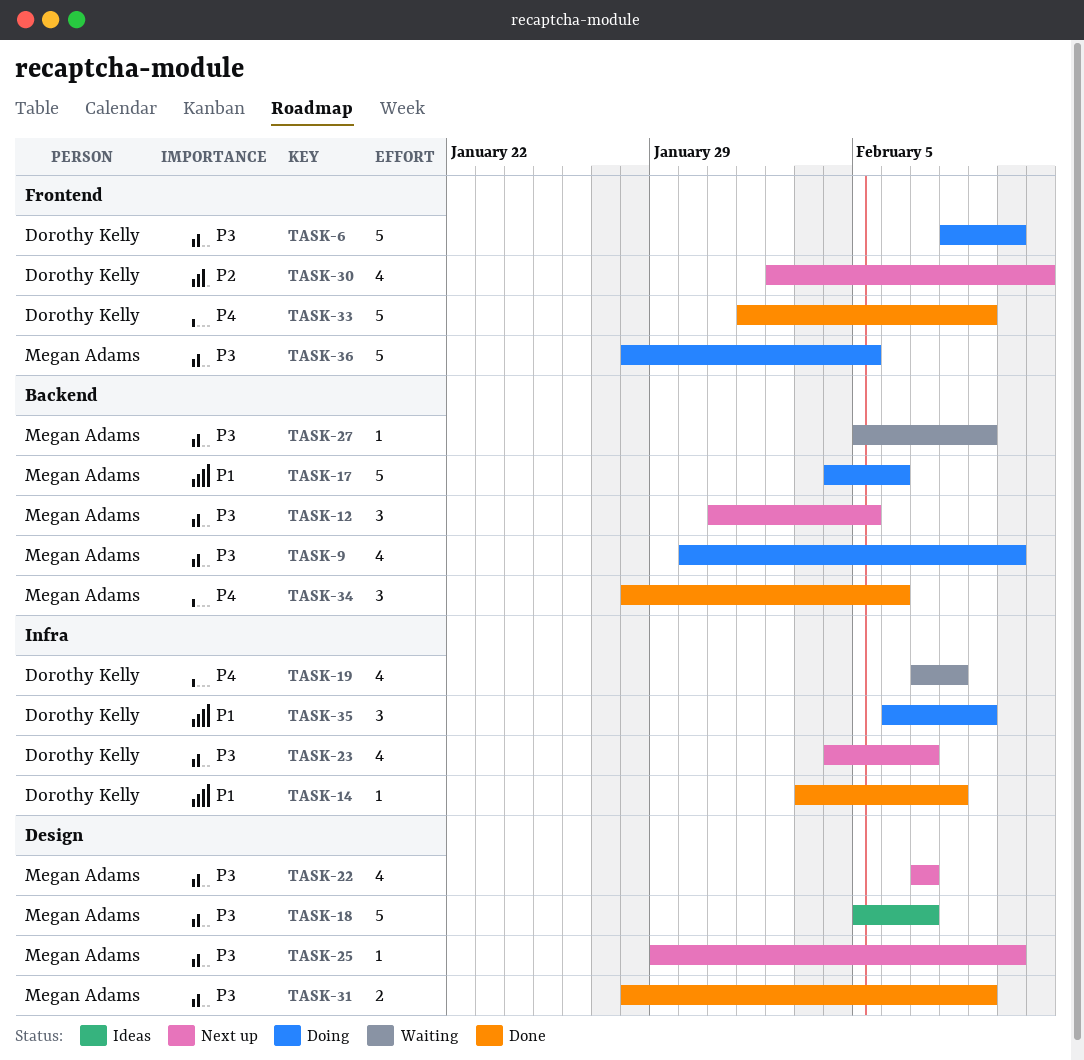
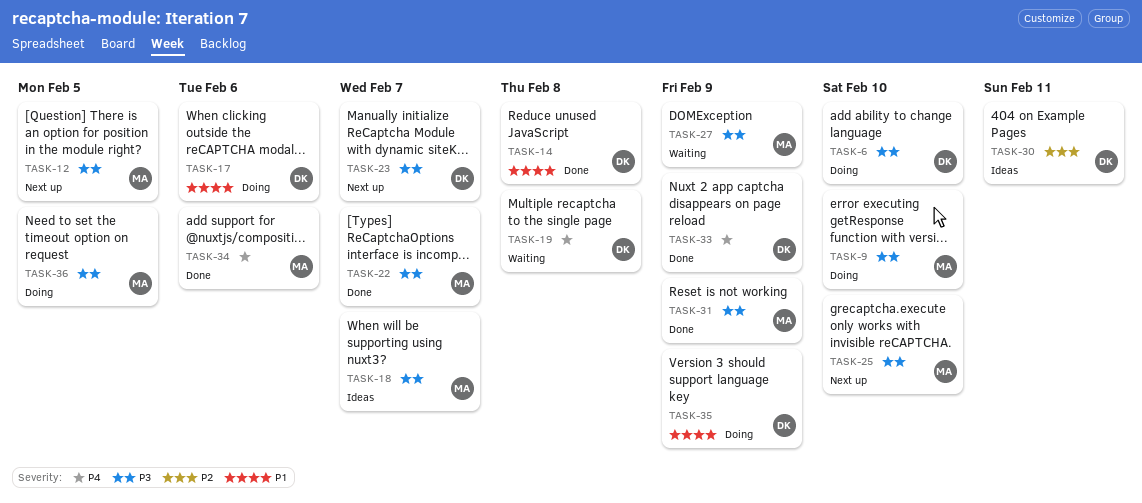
TASK-17, owner: Megan Adams -> Dorothy Kelly
TASK-22, status: Next up -> Done
TASK-30, status: Next up -> Ideas

